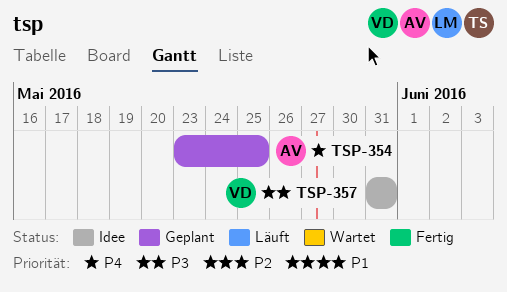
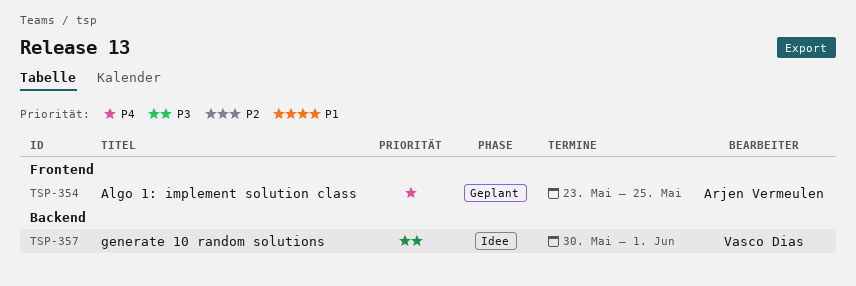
TSP-357, start: May 31 -> May 30
TSP-357, due: May 31 -> Jun 1

